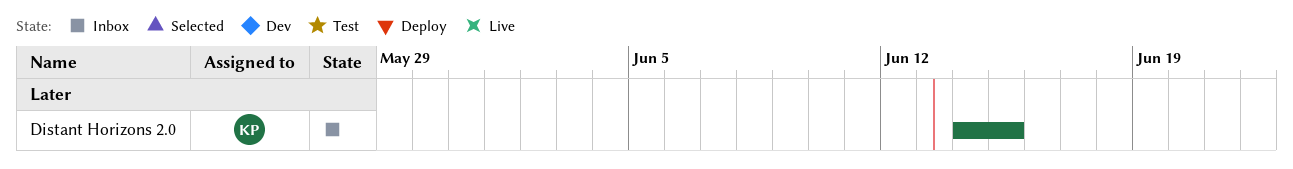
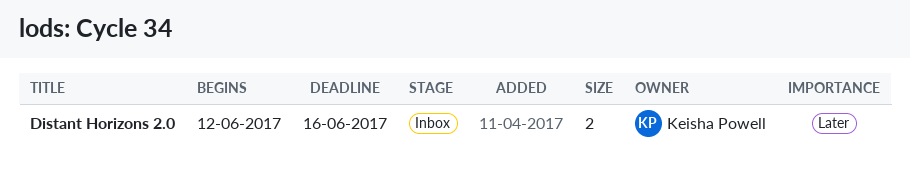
Distant Horizons 2.0, start: Jun 14 -> Jun 12
Distant Horizons 2.0, due: Jun 15 -> Jun 16

